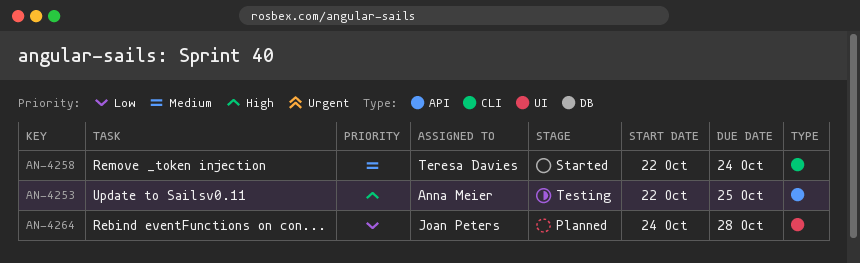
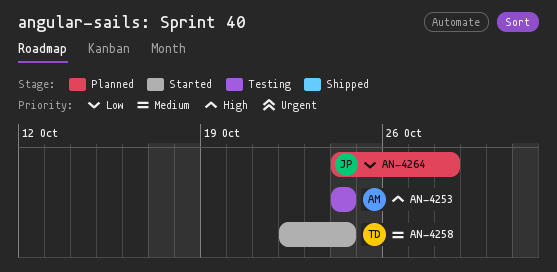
AN-4253, start: Oct 22 -> Oct 24
AN-4253, due: Oct 25 -> Oct 24

